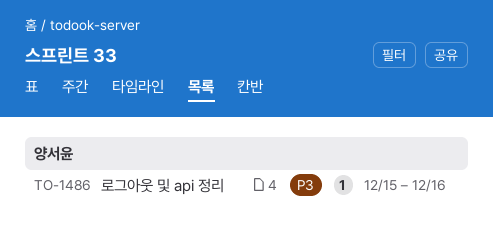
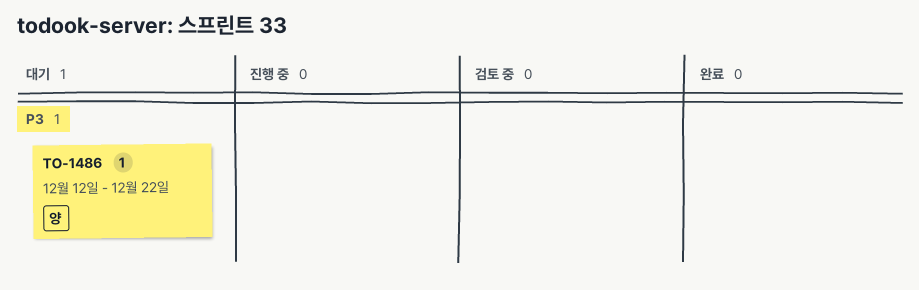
TO-1486, start: Dec 15 -> Dec 12
TO-1486, due: Dec 16 -> Dec 22

